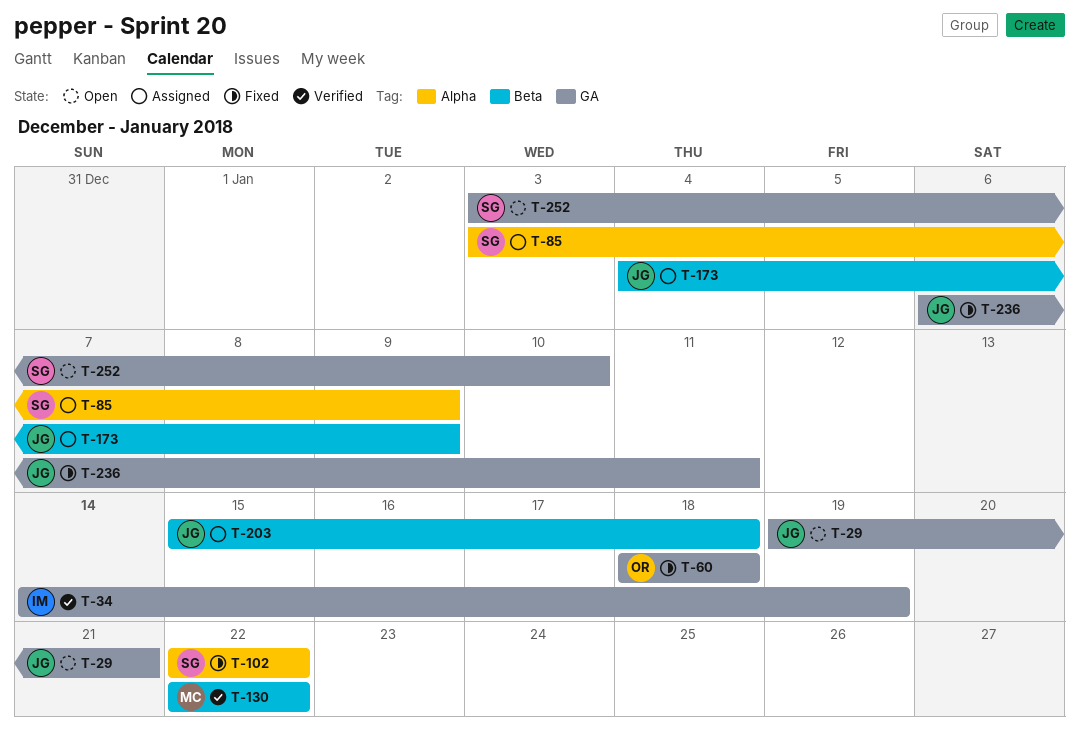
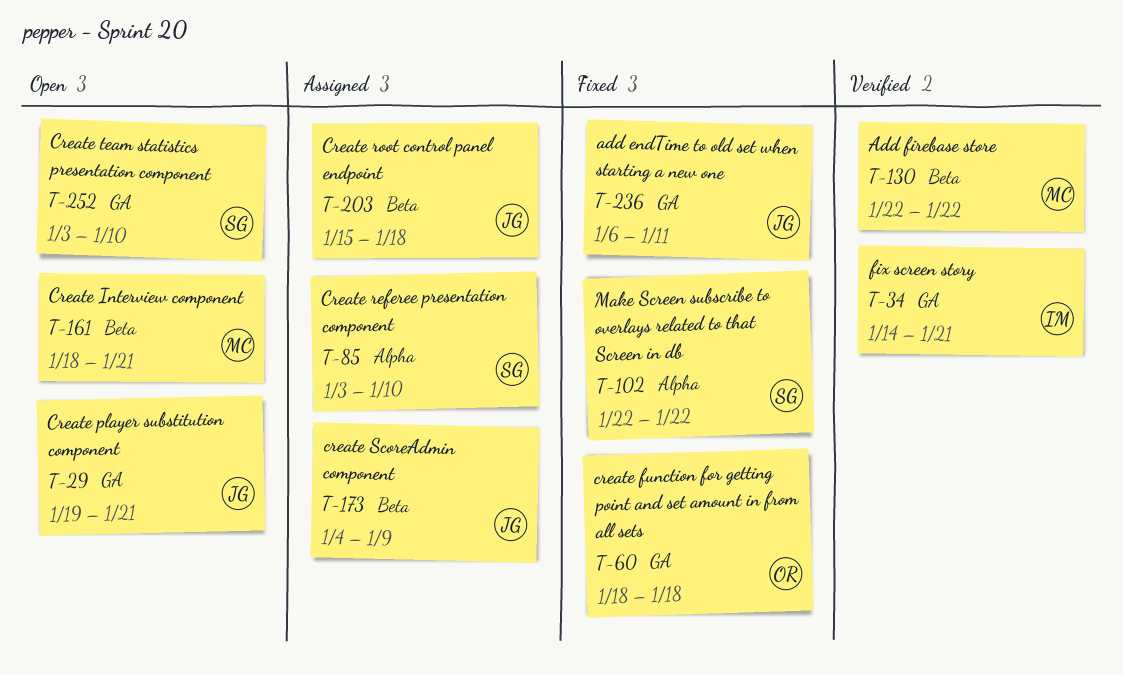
T-34, due: Jan 19 -> Jan 21
T-85, due: Jan 9 -> Jan 10
T-161: none -> present

